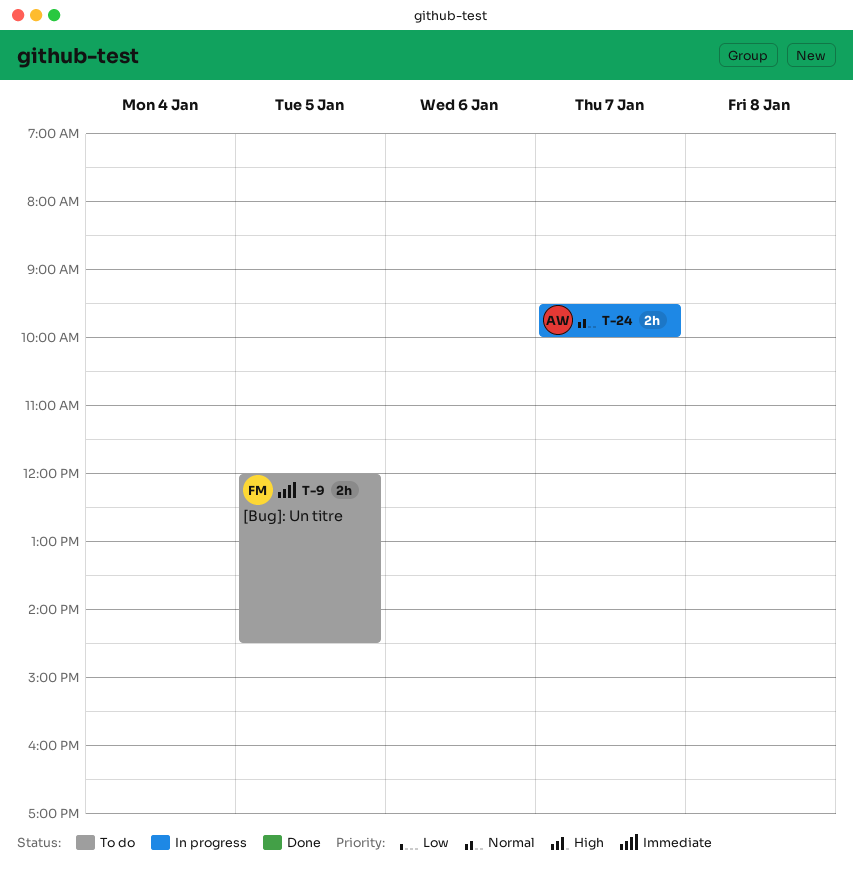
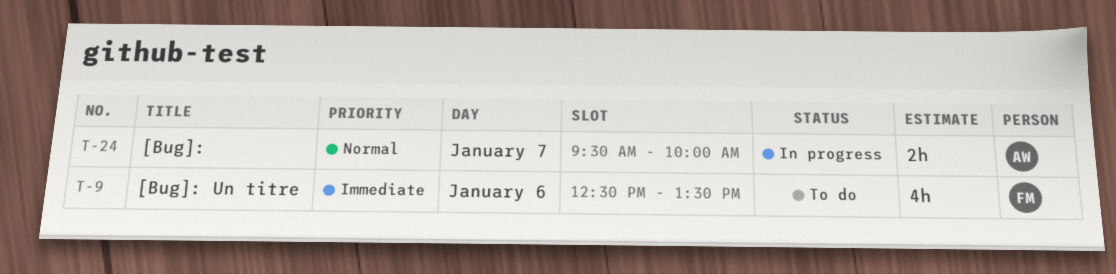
T-9, estimate: 2h -> 4h
T-9, day: Jan 5 -> Jan 6
T-9, begins: 12:00 -> 12:30
T-9, ends: 14:30 -> 13:30

